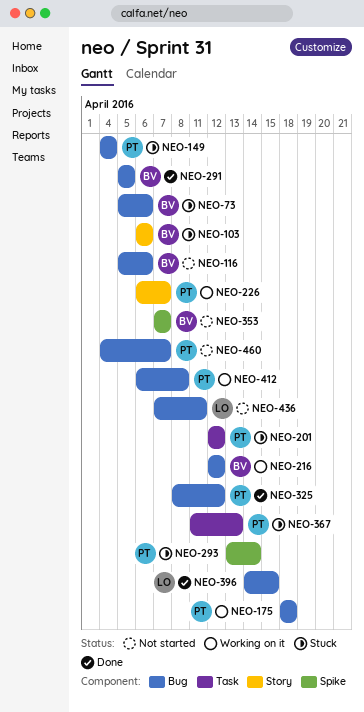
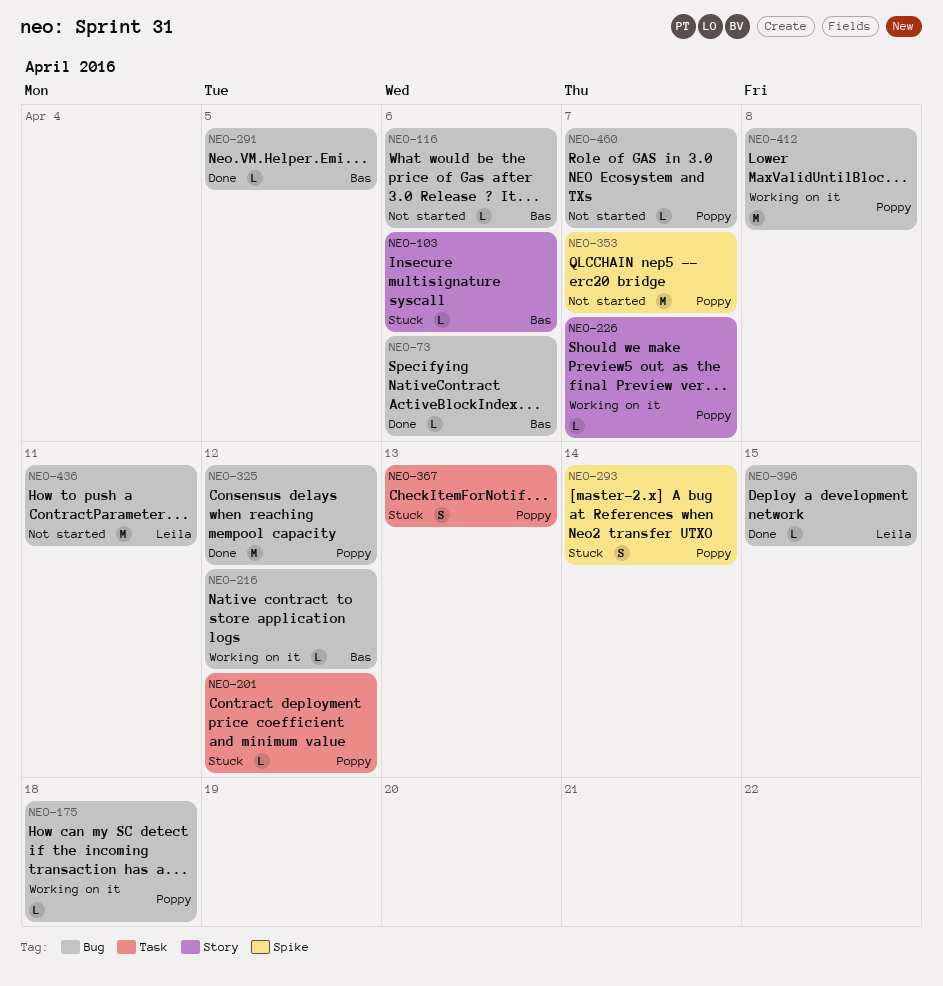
NEO-73, status: Stuck -> Done
NEO-149: present -> none
NEO-353, owner: Bas -> Poppy

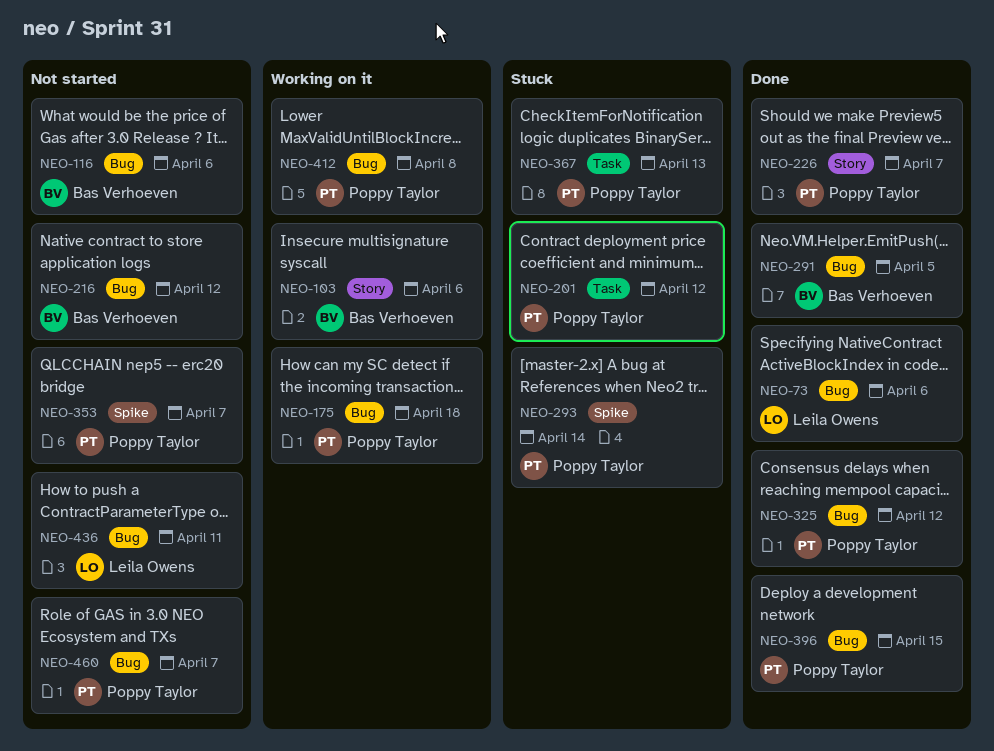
NEO-73, owner: Bas Verhoeven -> Leila Owens
NEO-103, status: Stuck -> Working on it
NEO-216, status: Working on it -> Not started
NEO-226, status: Working on it -> Done
NEO-396, owner: Leila Owens -> Poppy Taylor

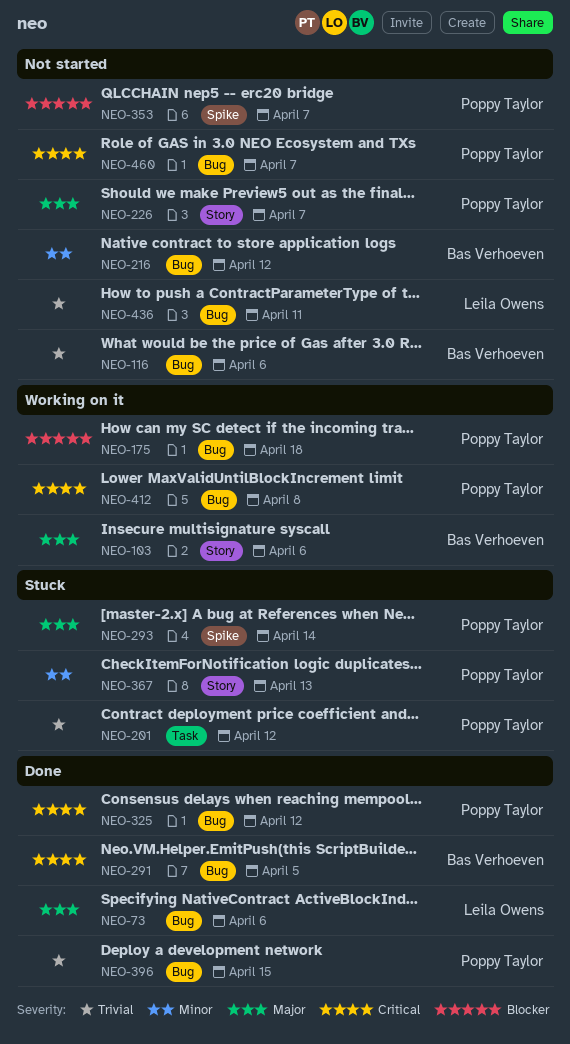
NEO-226, status: Done -> Not started
NEO-367, label: Task -> Story

